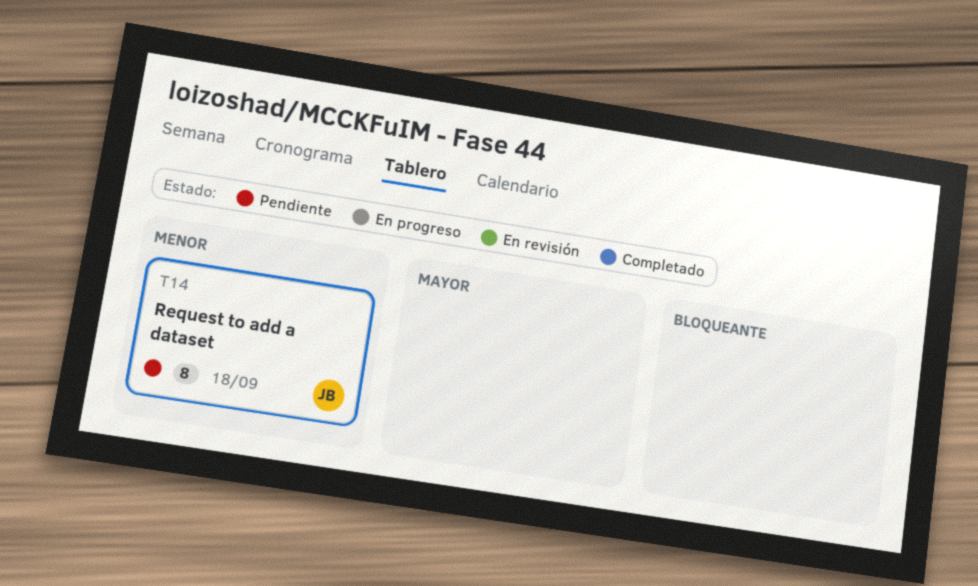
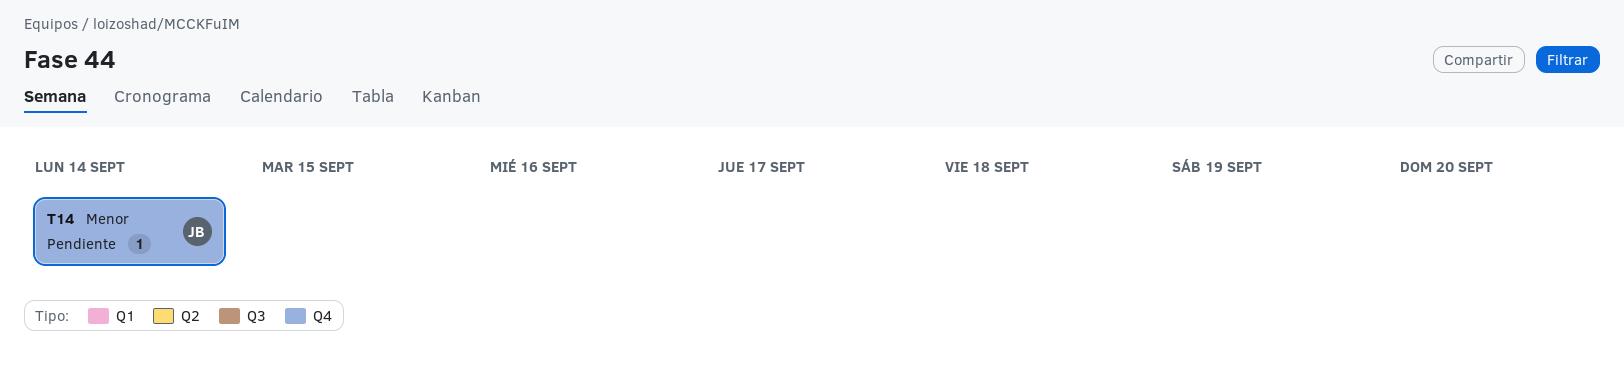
T14, estimate: 8 -> 1
T14, due: Sep 18 -> Sep 14

